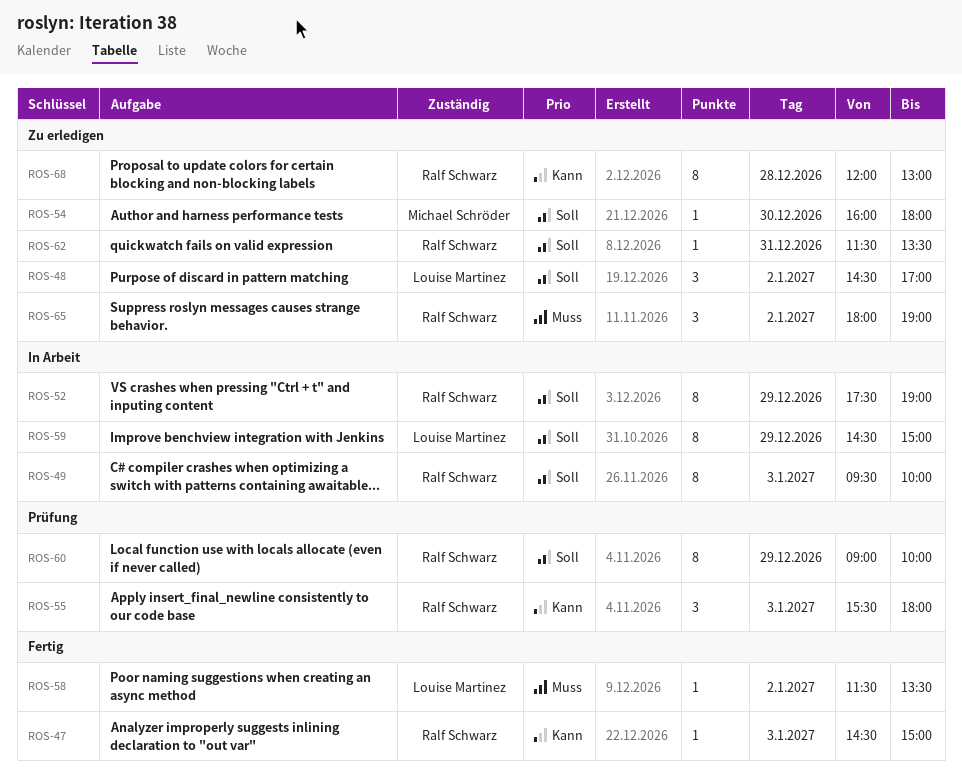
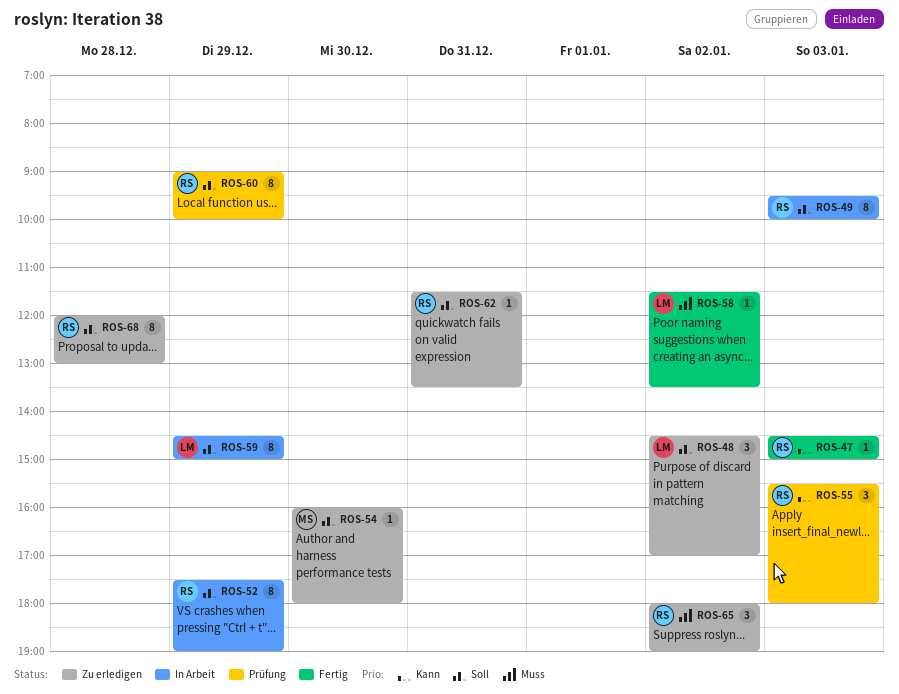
ROS-68, priority: Kann -> Soll

